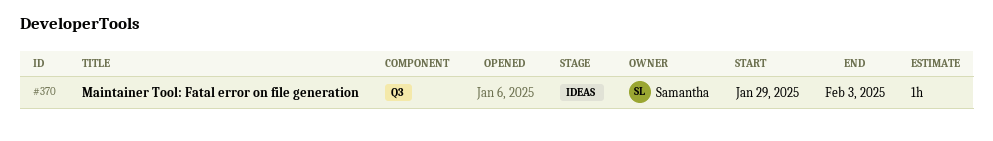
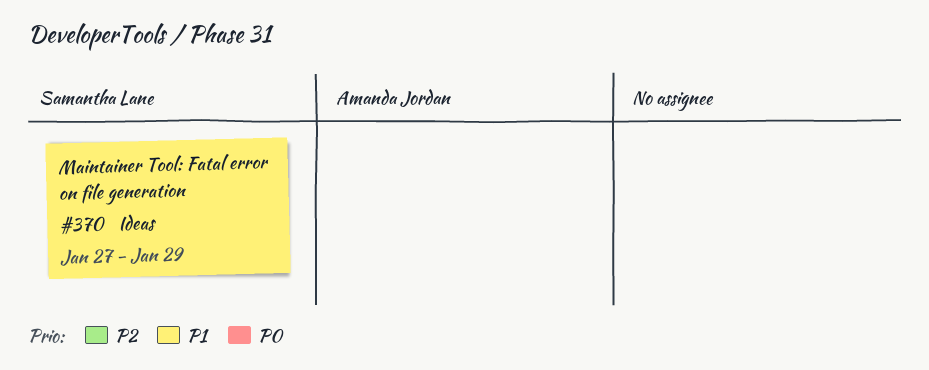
#370, start: Jan 29 -> Jan 27
#370, due: Feb 3 -> Jan 29

